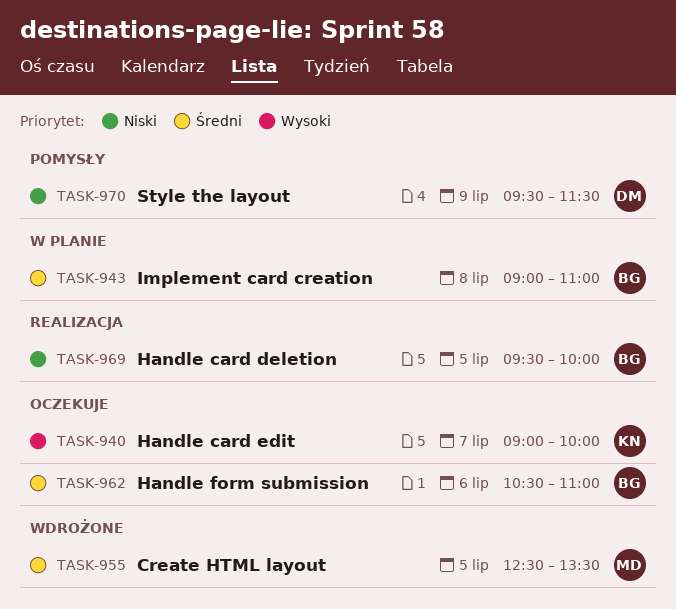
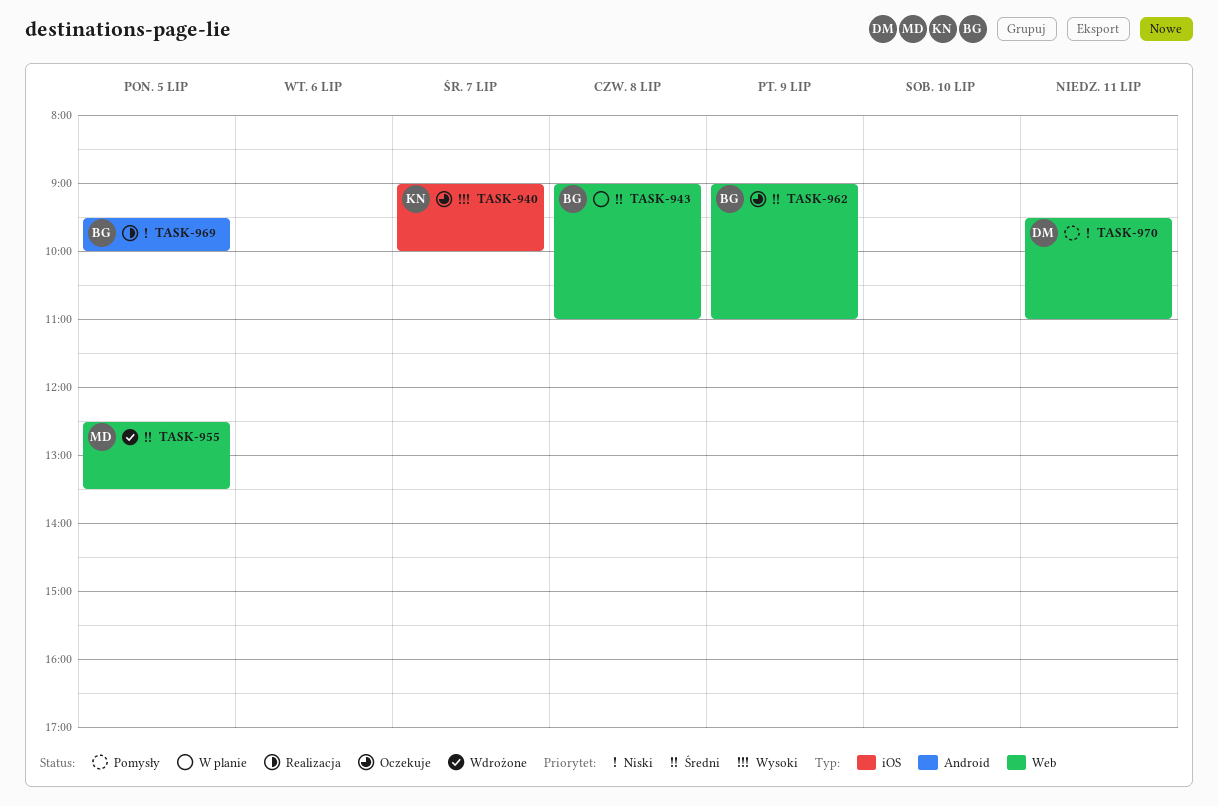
TASK-962, day: Jul 6 -> Jul 9
TASK-962, begins: 10:30 -> 09:00
TASK-970, day: Jul 9 -> Jul 11
TASK-970, ends: 11:30 -> 11:00

